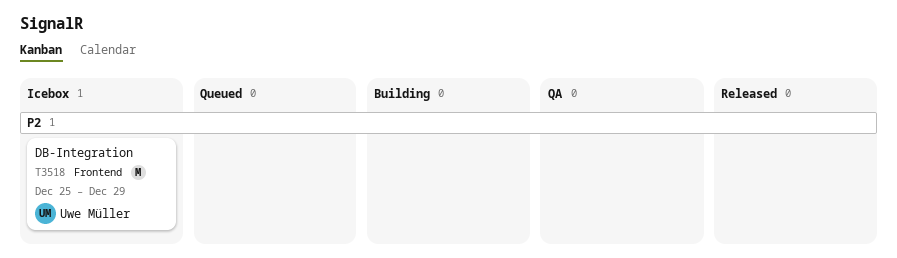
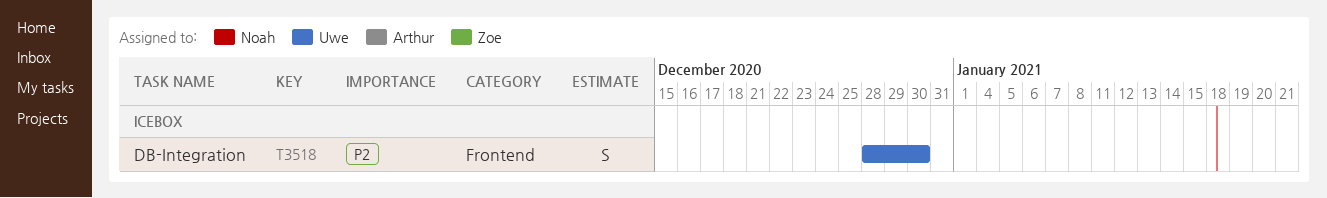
T3518, estimate: M -> S
T3518, start: Dec 25 -> Dec 28
T3518, due: Dec 29 -> Dec 30

